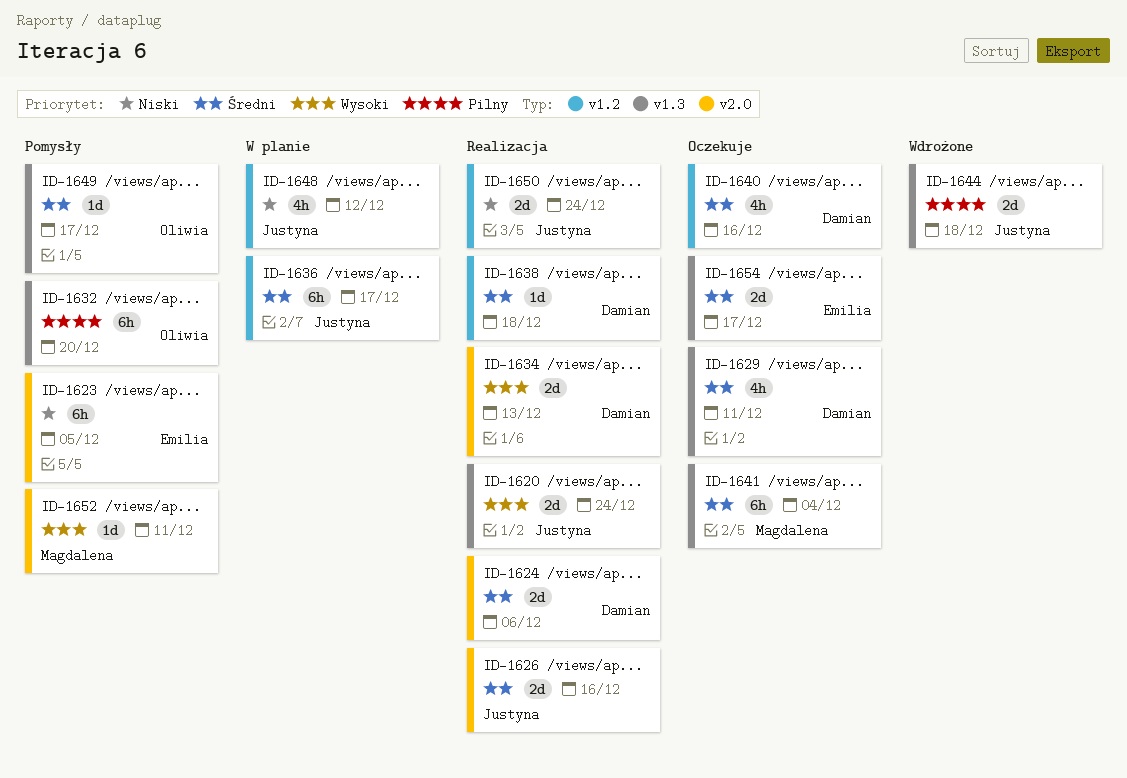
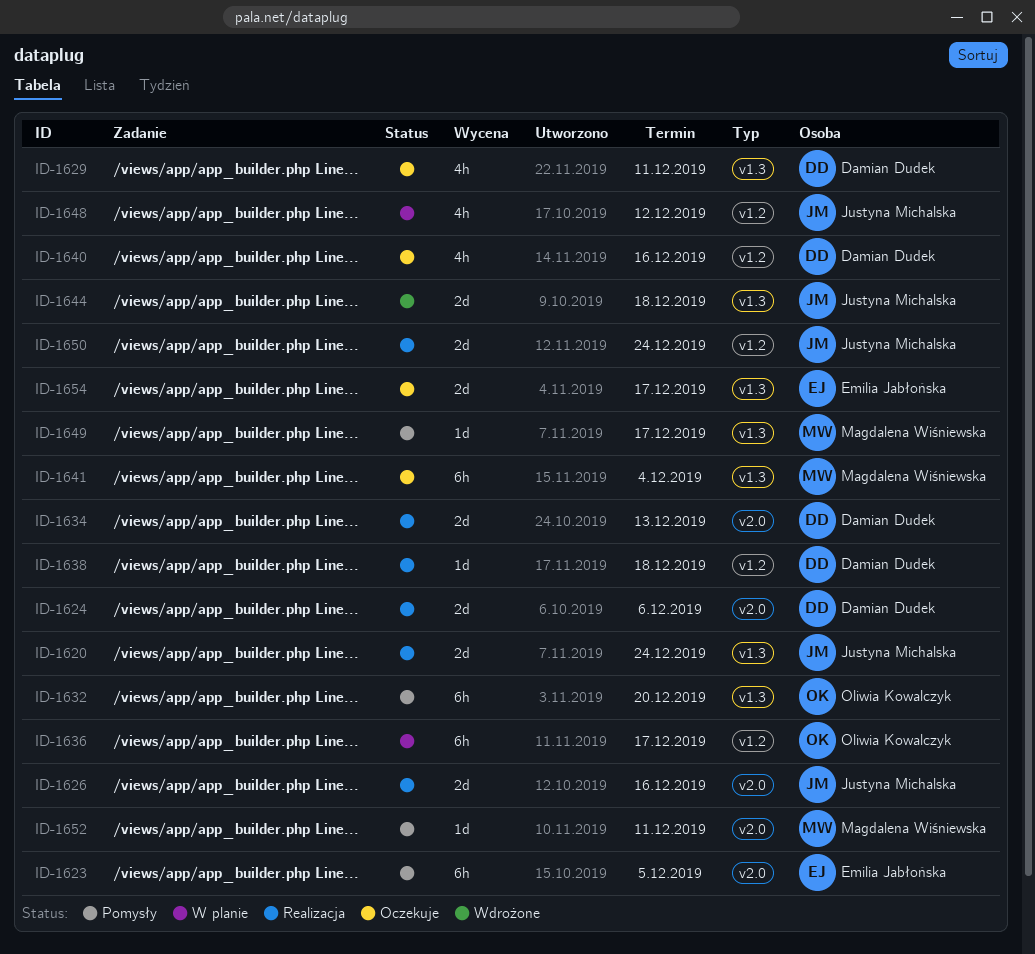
ID-1636, owner: Justyna Michalska -> Oliwia Kowalczyk
ID-1649, owner: Oliwia Kowalczyk -> Magdalena Wiśniewska

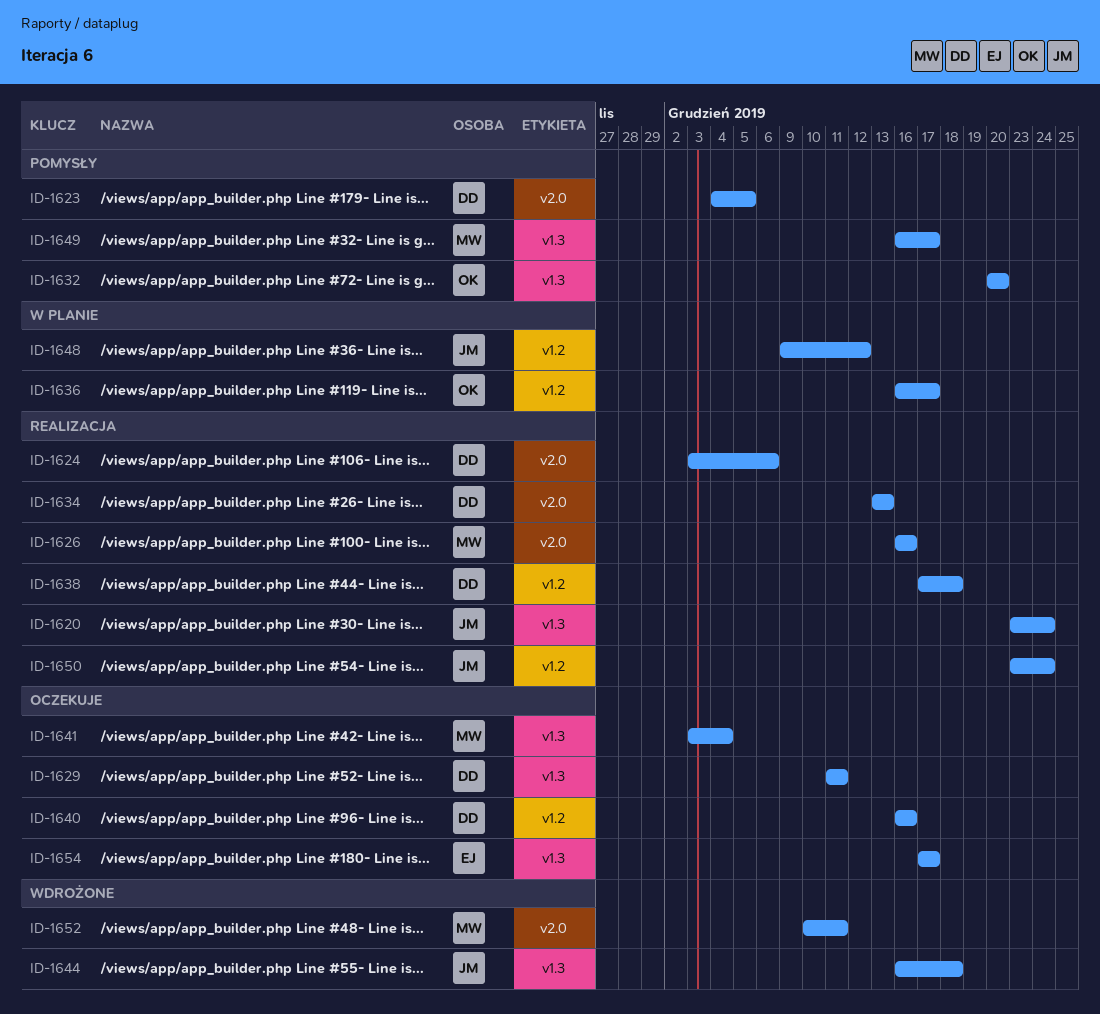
ID-1623, owner: Emilia Jabłońska -> Damian Dudek
ID-1626, owner: Justyna Michalska -> Magdalena Wiśniewska
ID-1652, status: Pomysły -> Wdrożone

